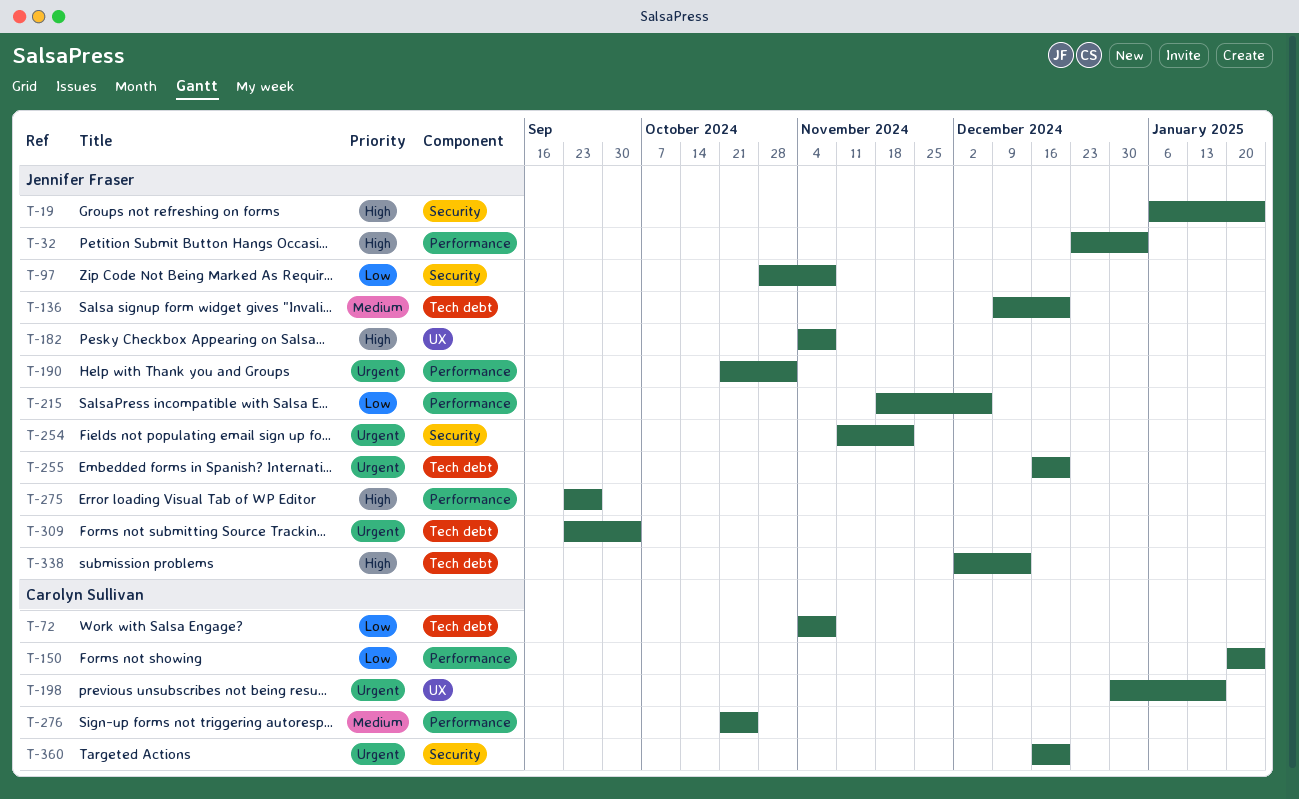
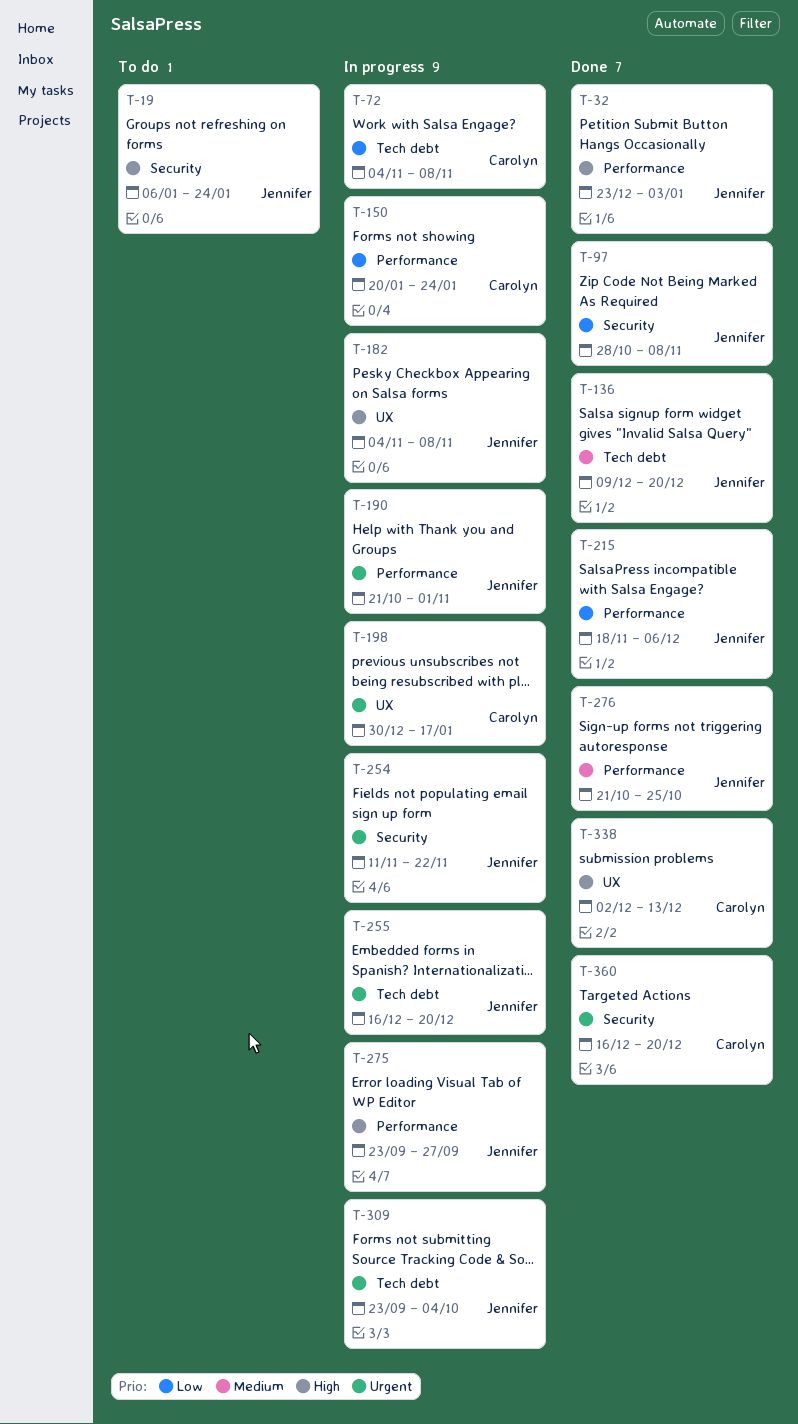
T-276, owner: Carolyn Sullivan -> Jennifer Fraser
T-338, owner: Jennifer Fraser -> Carolyn Sullivan
T-338, label: Tech debt -> UX

